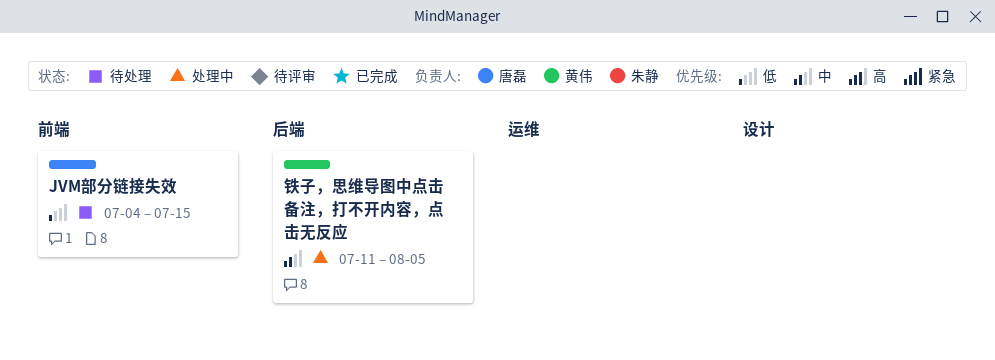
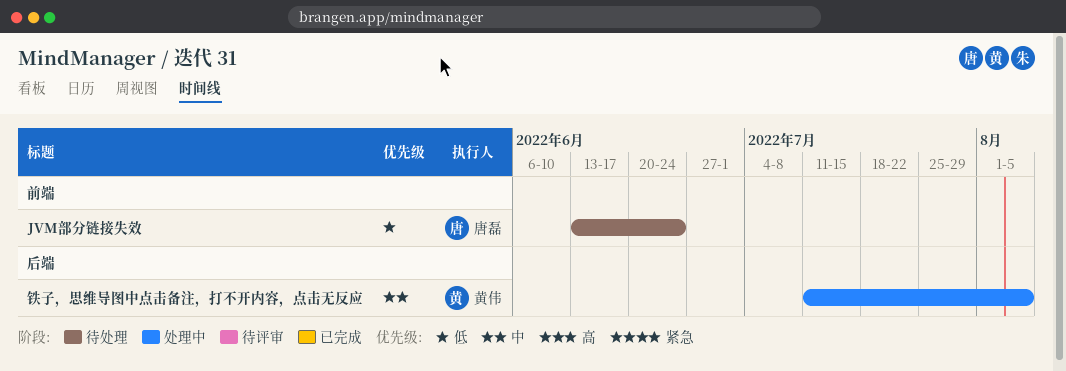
JVM部分链接失效, start: Jul 4 -> Jun 13
JVM部分链接失效, due: Jul 15 -> Jun 24

